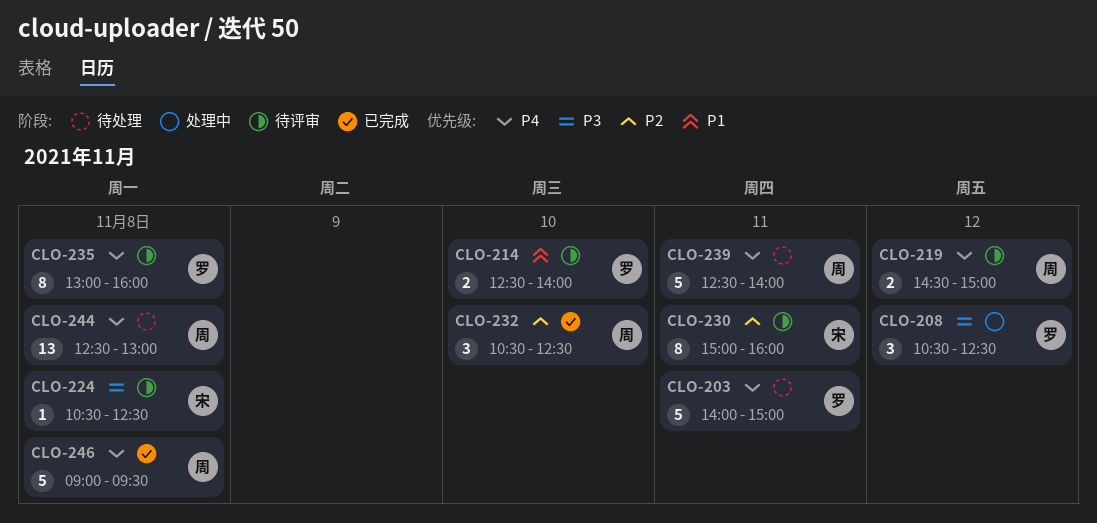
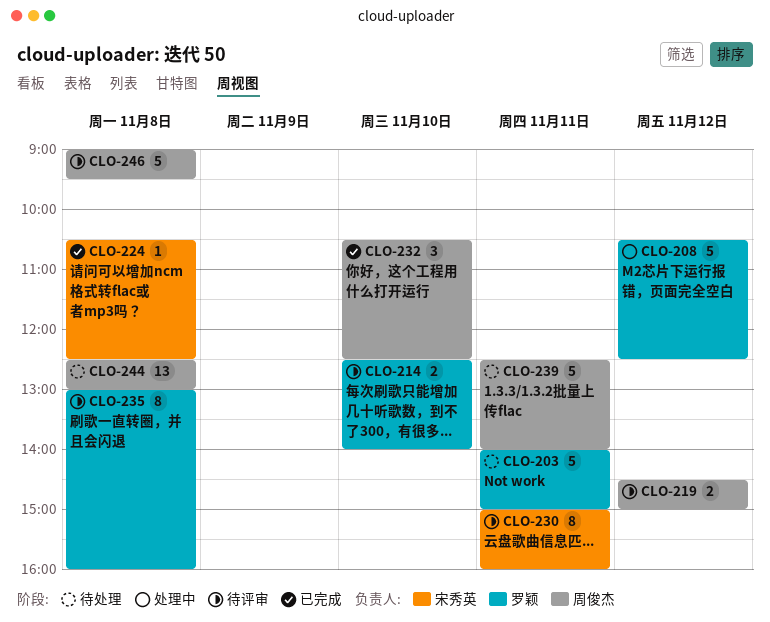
CLO-208, estimate: 3 -> 5
CLO-224, status: 待评审 -> 已完成
CLO-246, status: 已完成 -> 待评审

